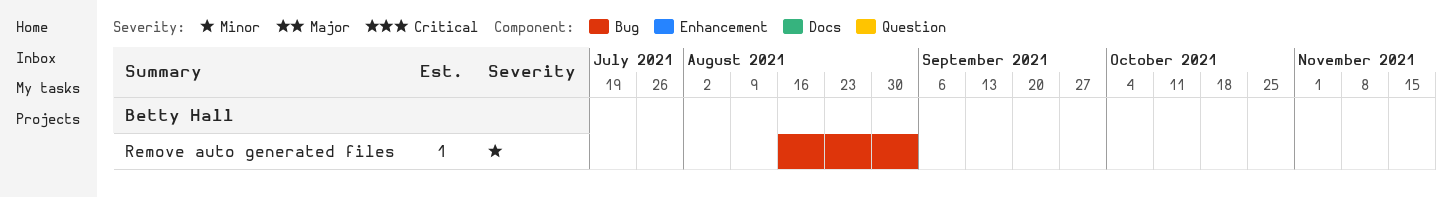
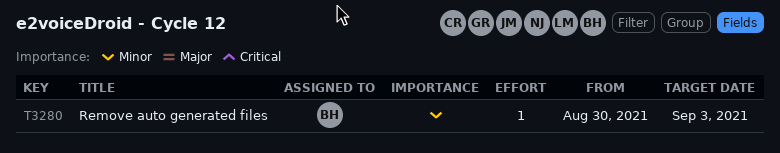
Remove auto generated files, start: Aug 16 -> Aug 30

